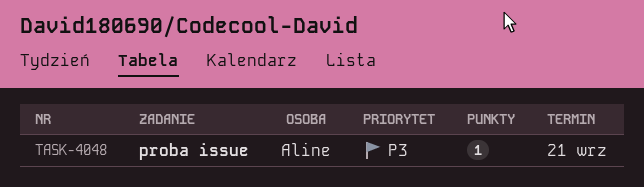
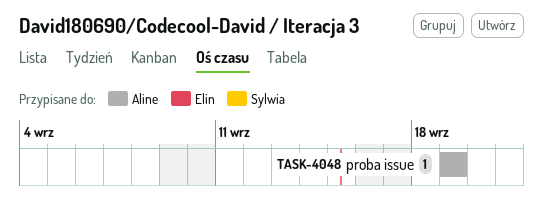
TASK-4048, due: Sep 21 -> Sep 19

